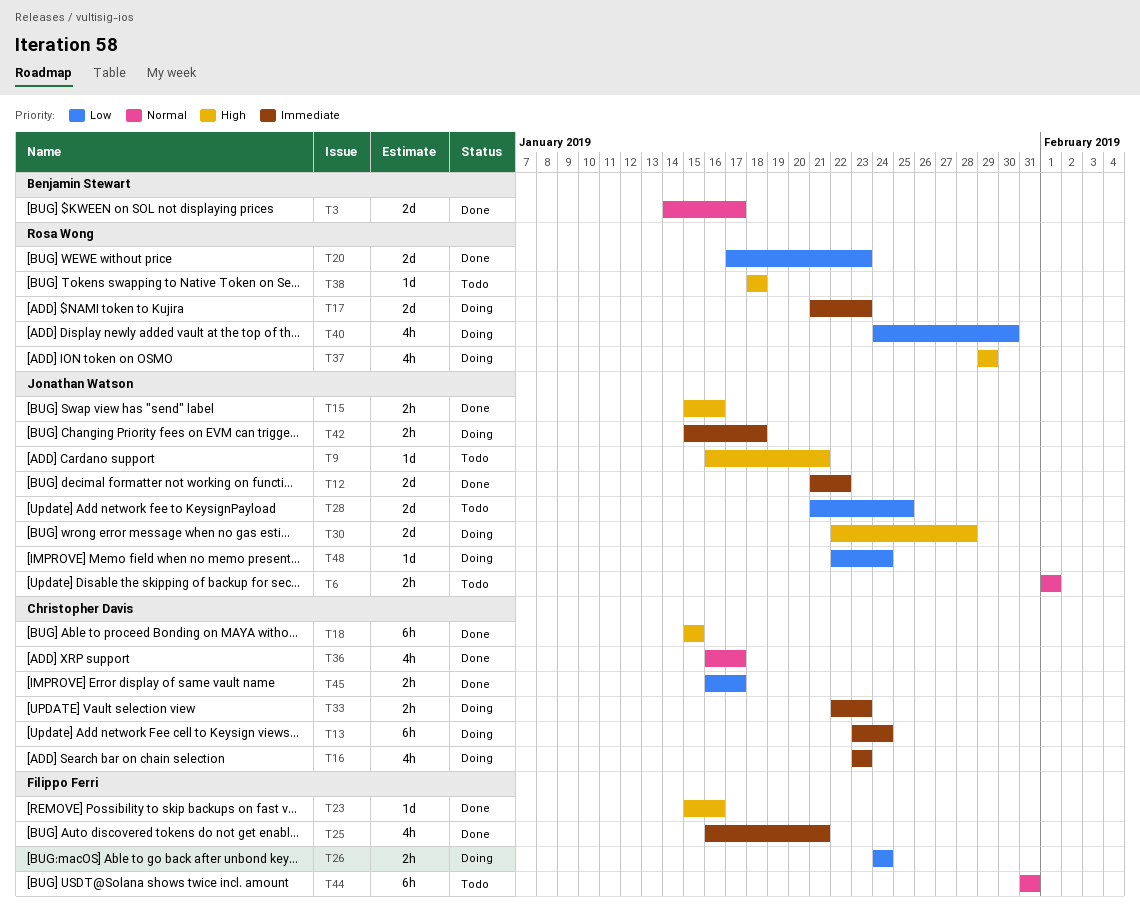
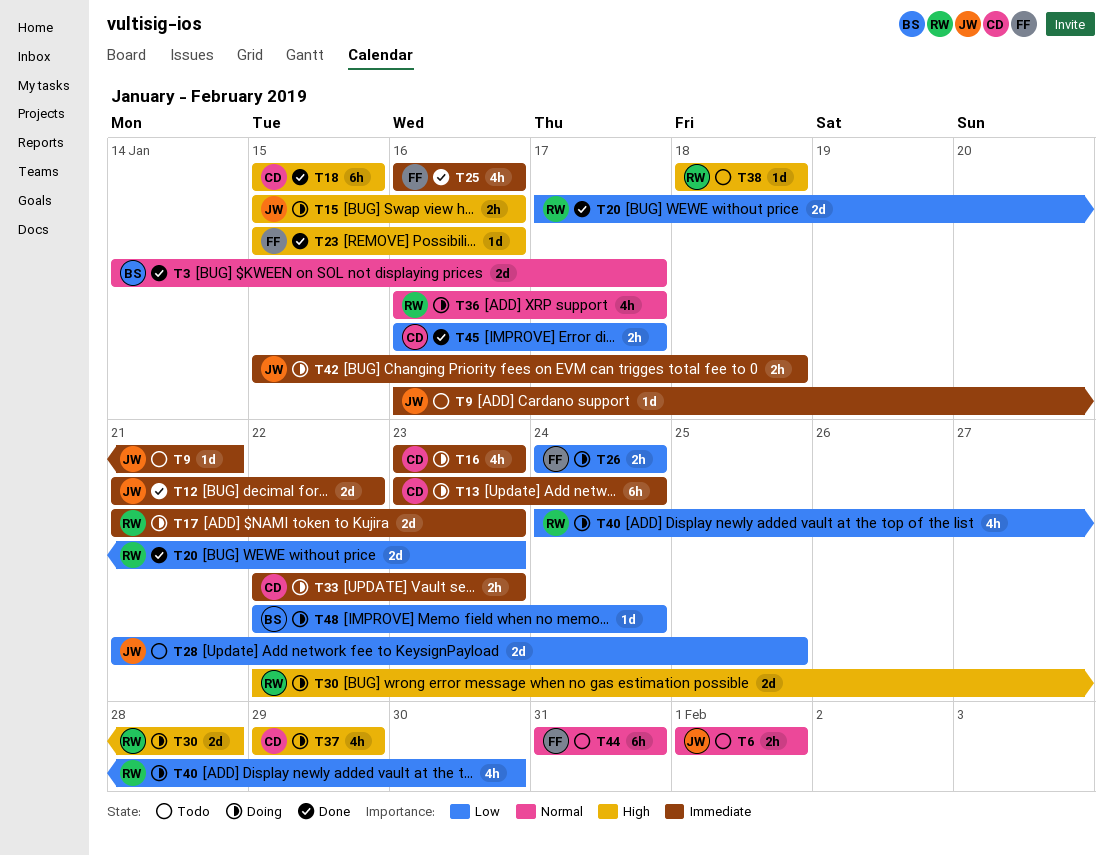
T9, priority: High -> Immediate
T15, status: Done -> Doing
T25, due: Jan 21 -> Jan 16
T30, owner: Jonathan Watson -> Rosa Wong
T36, status: Done -> Doing
T36, owner: Christopher Davis -> Rosa Wong
T37, owner: Rosa Wong -> Christopher Davis
T48, owner: Jonathan Watson -> Benjamin Stewart

